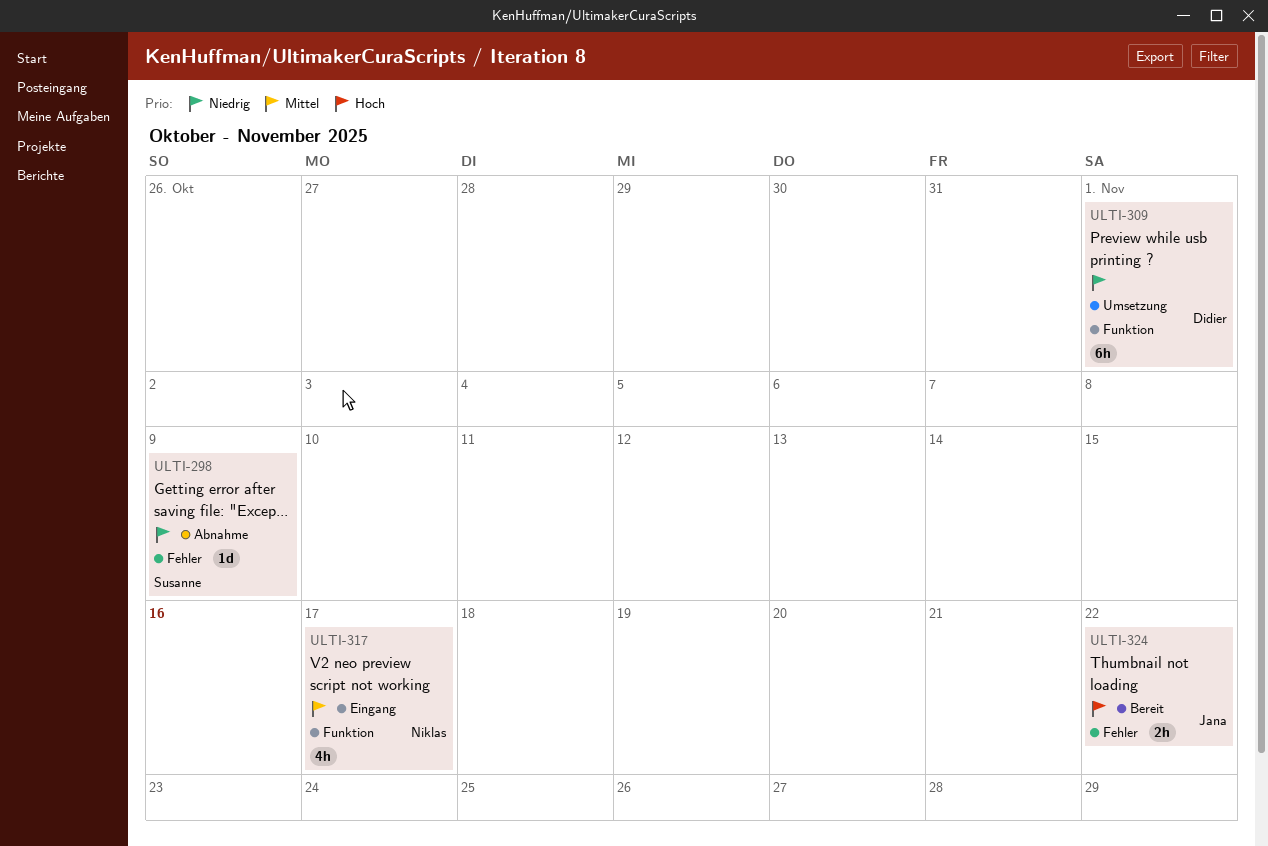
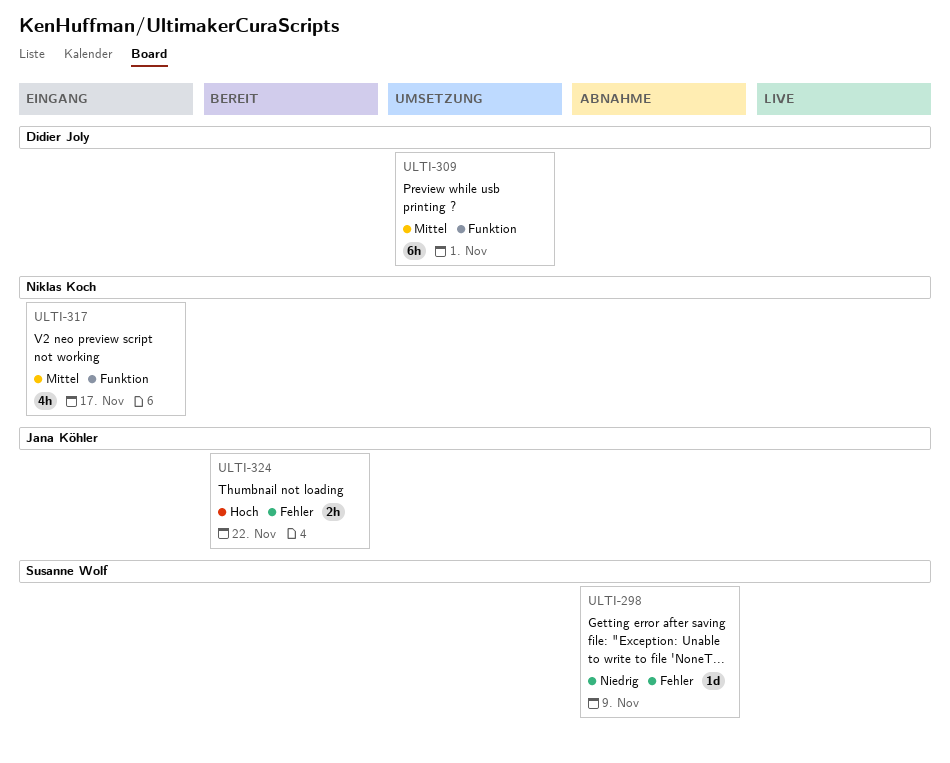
ULTI-309, priority: Niedrig -> Mittel

